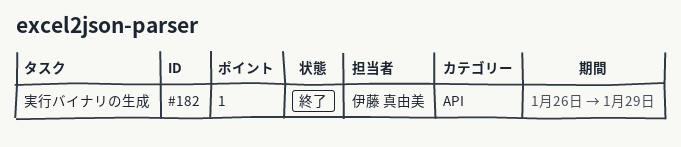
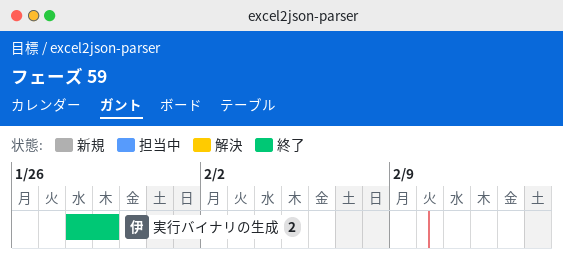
実行バイナリの生成, estimate: 1 -> 2
実行バイナリの生成, start: Jan 26 -> Jan 28

